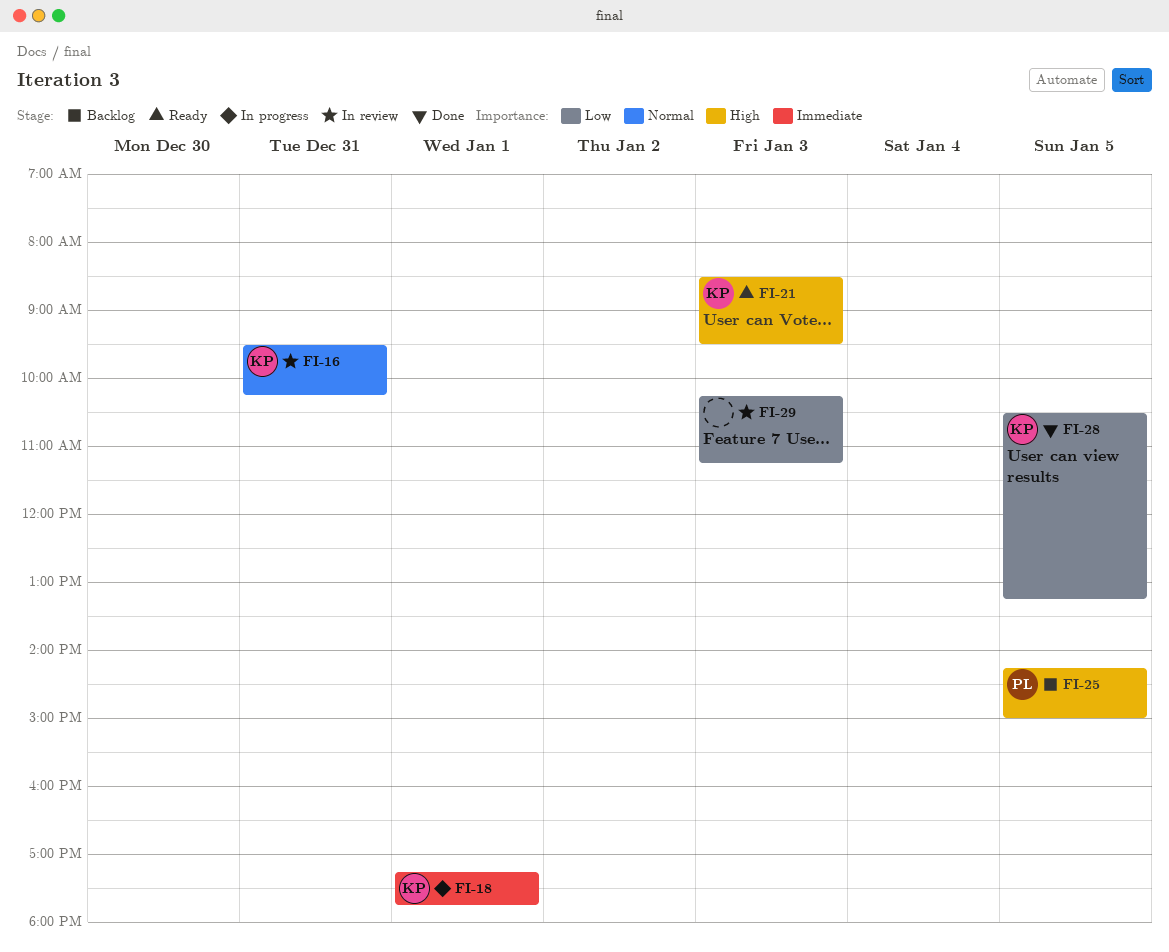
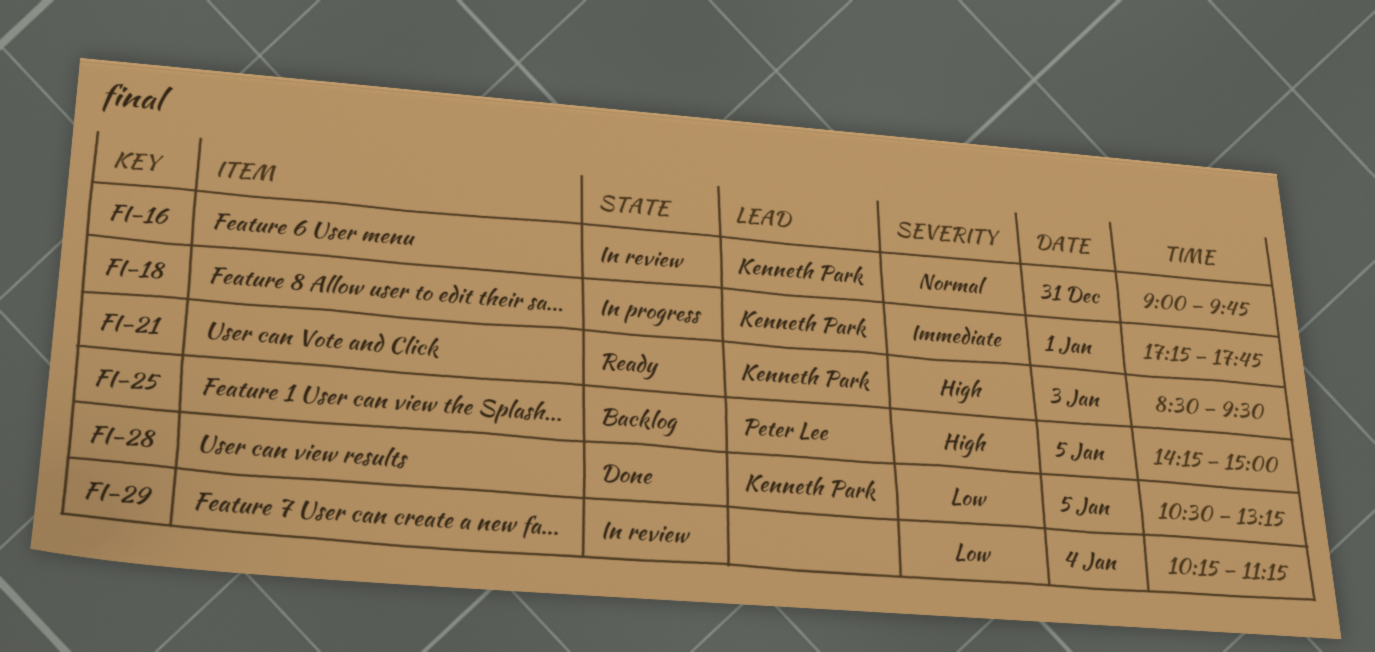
FI-16, begins: 09:30 -> 09:00
FI-16, ends: 10:15 -> 09:45
FI-29, day: Jan 3 -> Jan 4

